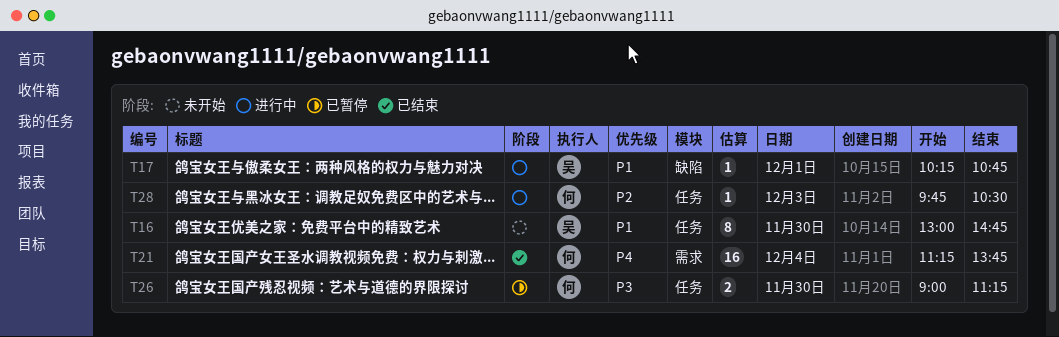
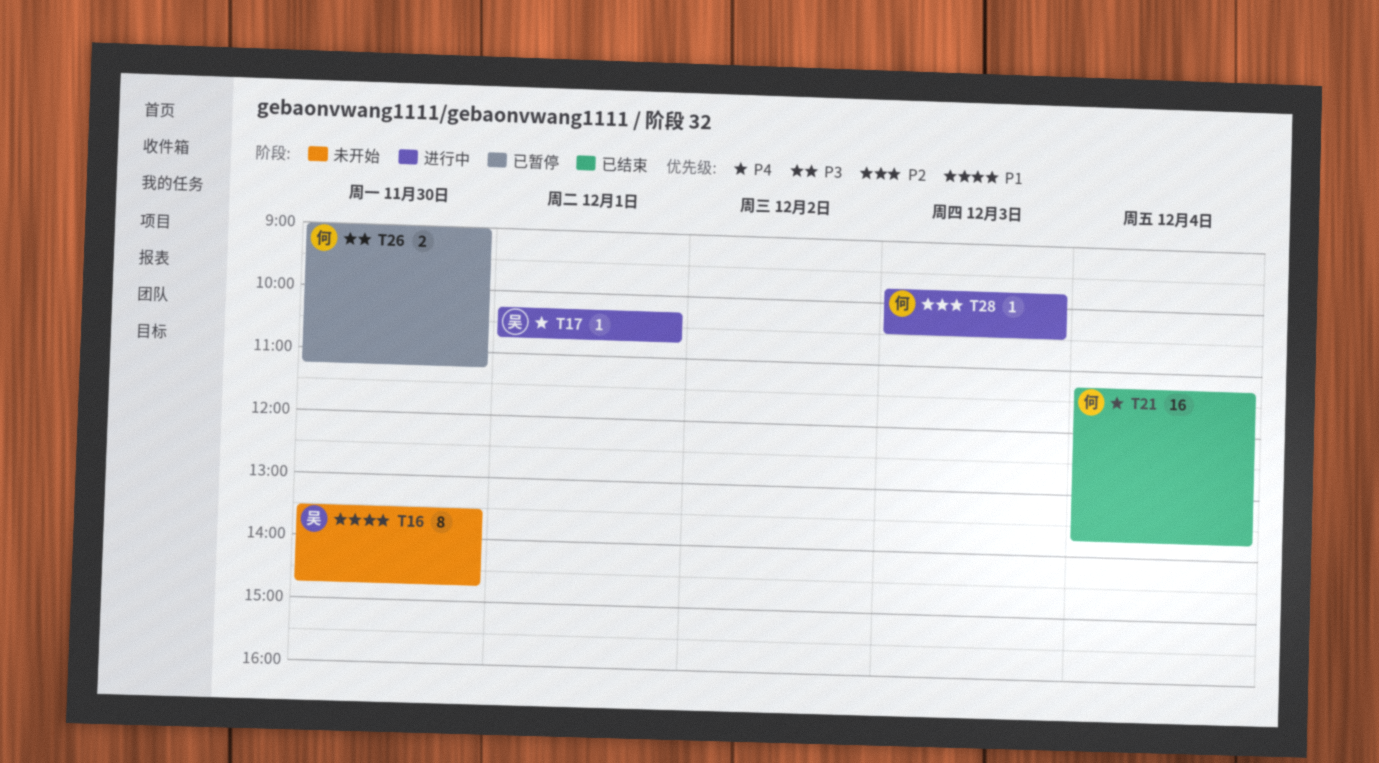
T16, begins: 13:00 -> 13:30
T17, priority: P1 -> P4

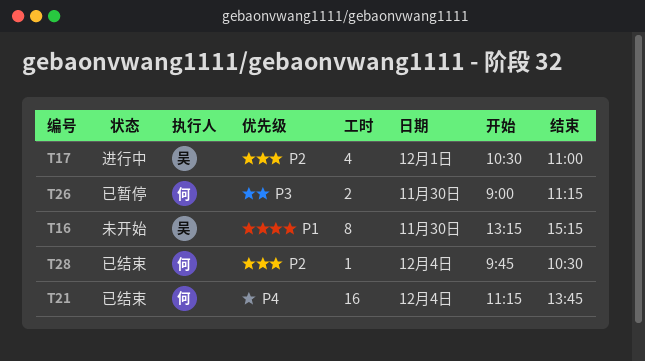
T16, begins: 13:30 -> 13:15
T16, ends: 14:45 -> 15:15
T17, priority: P4 -> P2
T17, estimate: 1 -> 4
T17, begins: 10:15 -> 10:30
T17, ends: 10:45 -> 11:00
T28, status: 进行中 -> 已结束
T28, day: Dec 3 -> Dec 4

